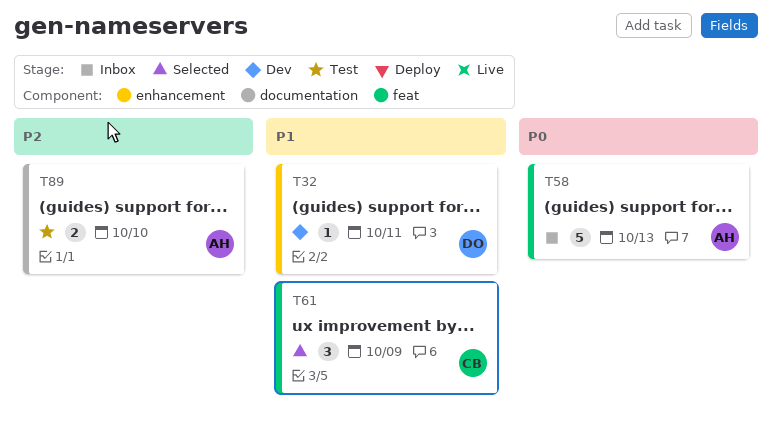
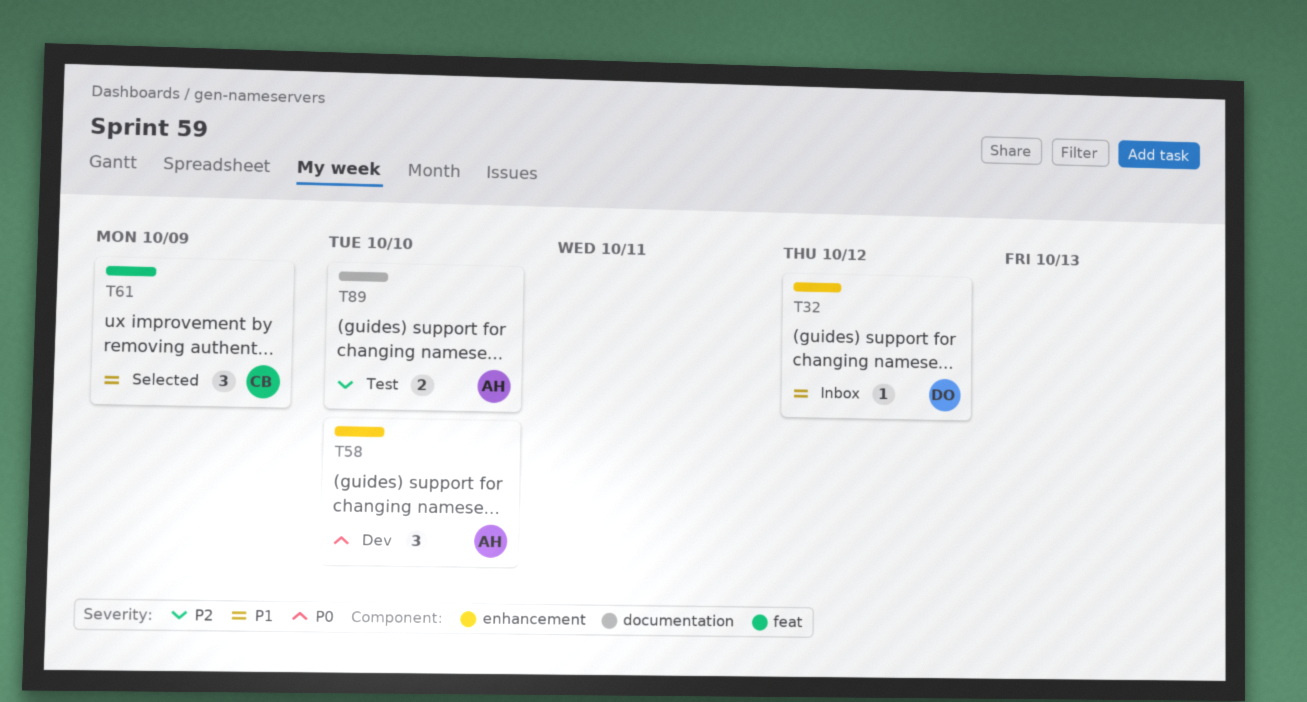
T32, status: Dev -> Inbox
T32, due: Oct 11 -> Oct 12
T58, status: Inbox -> Dev
T58, label: feat -> enhancement
T58, estimate: 5 -> 3
T58, due: Oct 13 -> Oct 10

